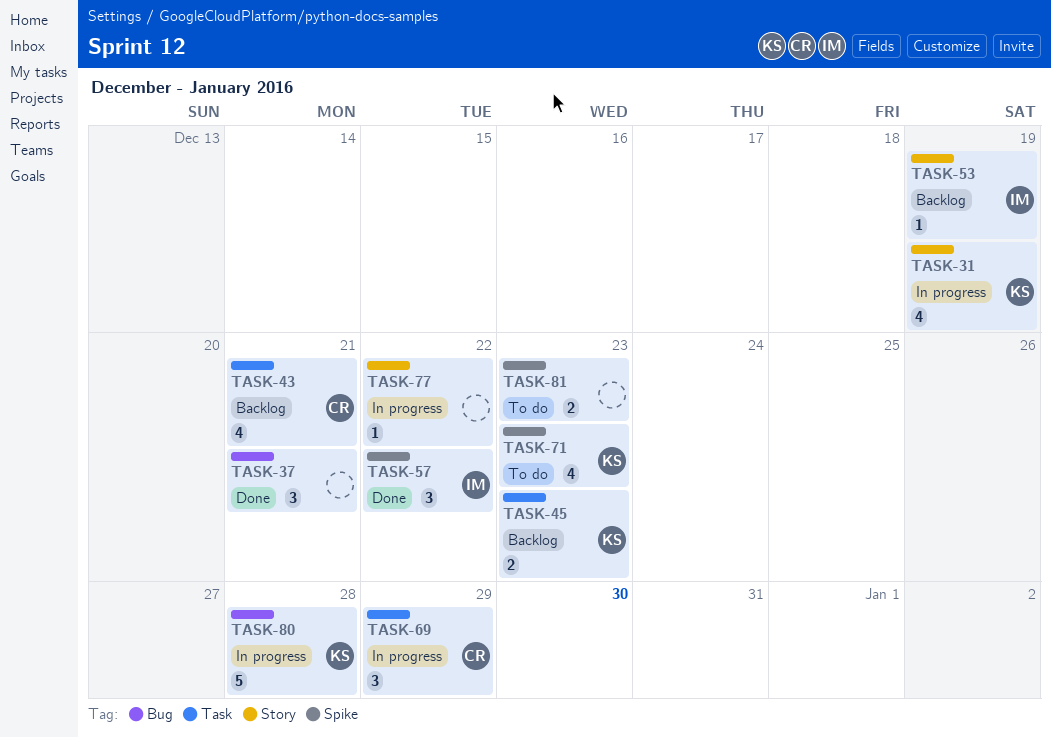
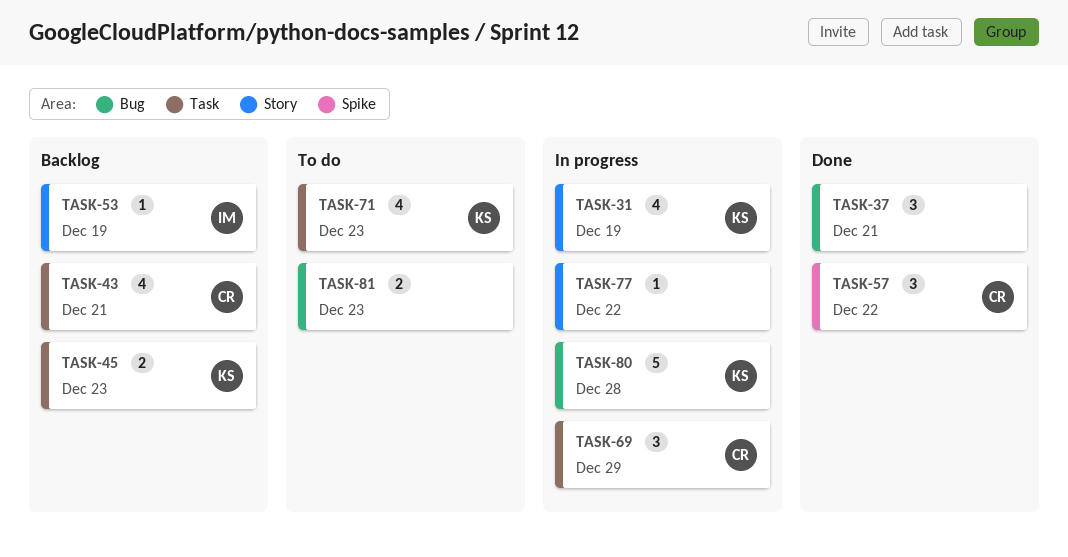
TASK-57, owner: IM -> CR
TASK-71, label: Spike -> Task
TASK-81, label: Spike -> Bug

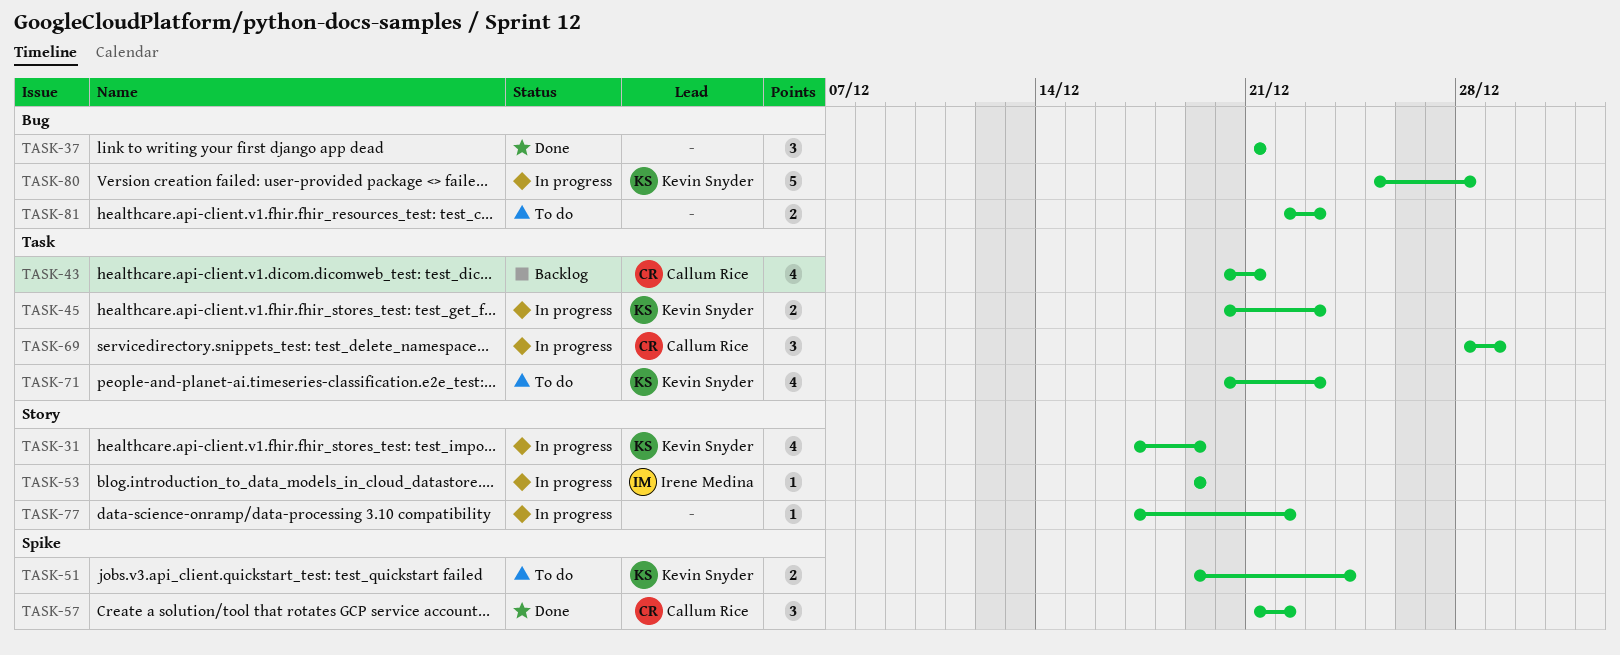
TASK-45, status: Backlog -> In progress
TASK-51: none -> present
TASK-53, status: Backlog -> In progress

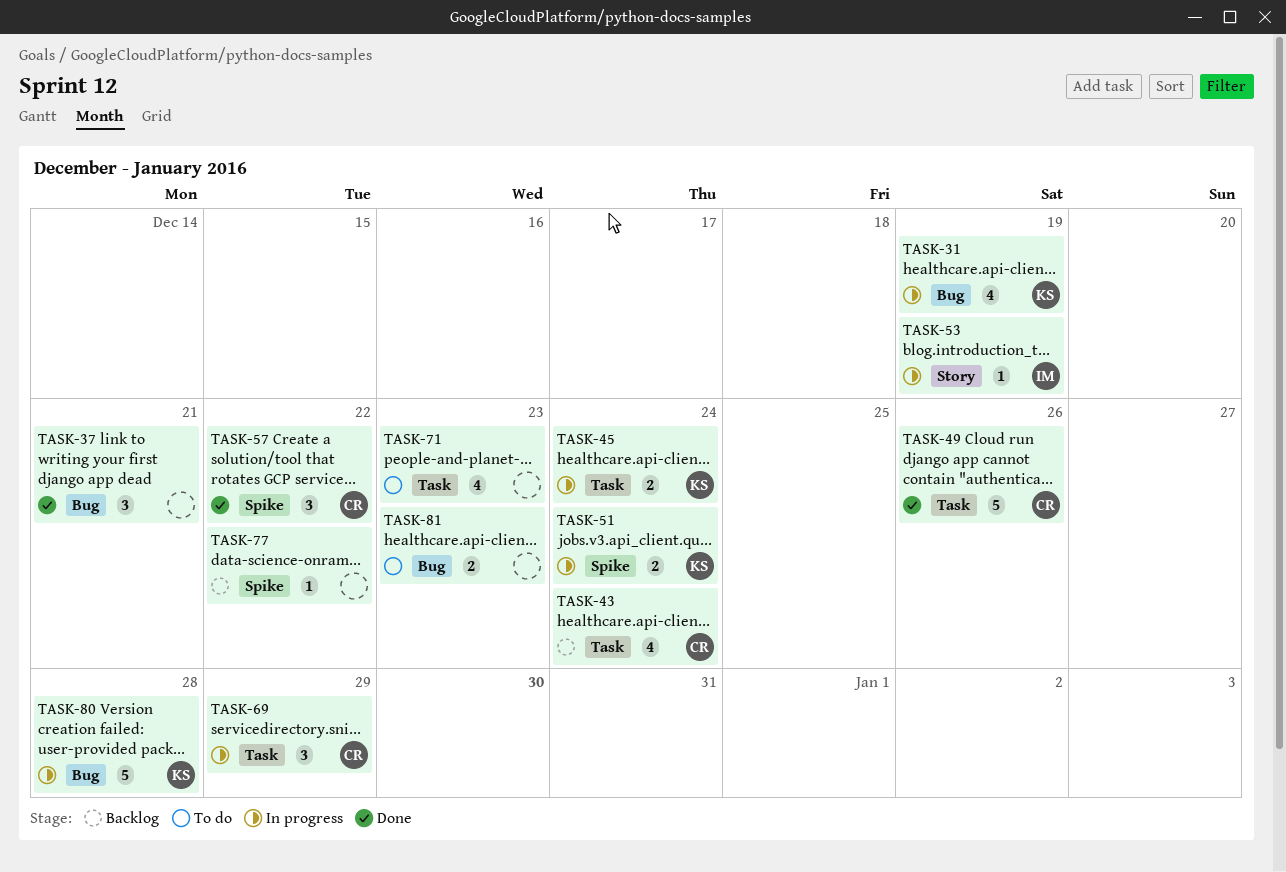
TASK-31, label: Story -> Bug
TASK-43, due: Dec 21 -> Dec 24
TASK-45, due: Dec 23 -> Dec 24
TASK-49: none -> present
TASK-51, status: To do -> In progress
TASK-71, owner: Kevin Snyder -> none
TASK-77, status: In progress -> Backlog
TASK-77, label: Story -> Spike

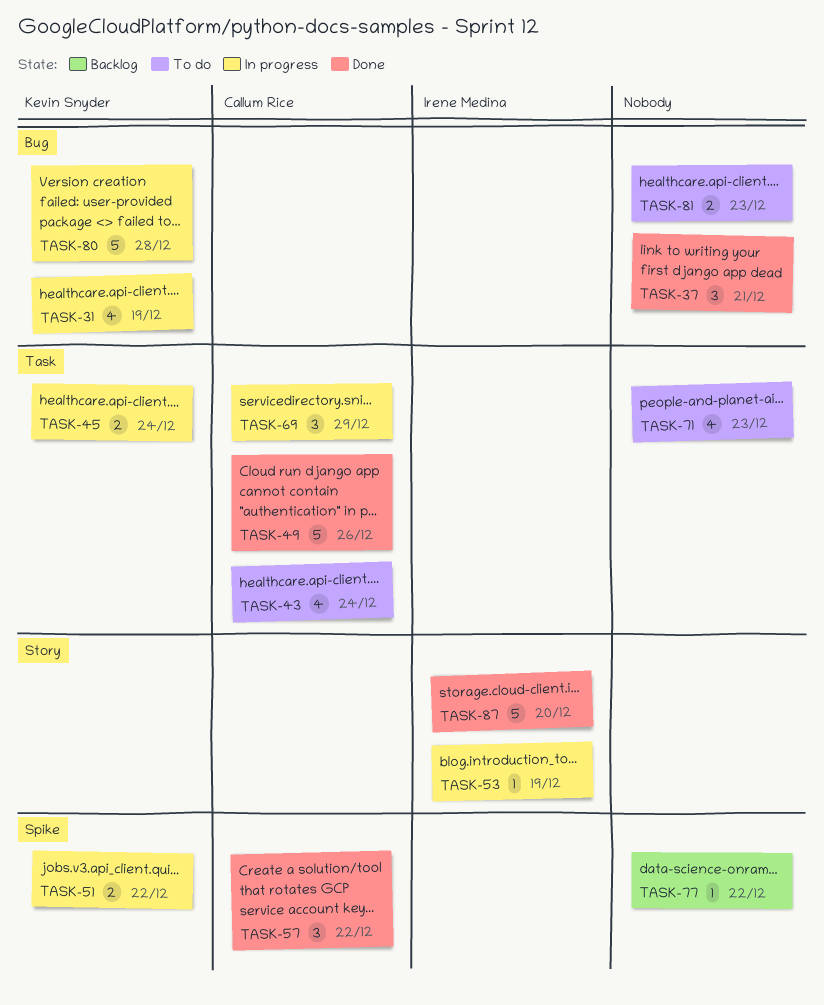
TASK-43, status: Backlog -> To do
TASK-51, due: Dec 24 -> Dec 22
TASK-87: none -> present

